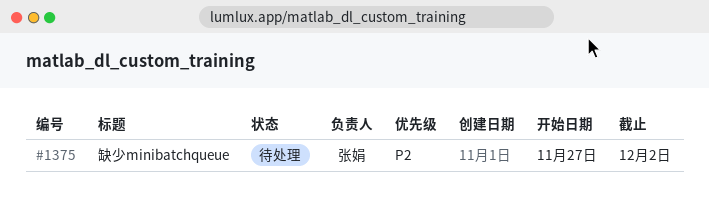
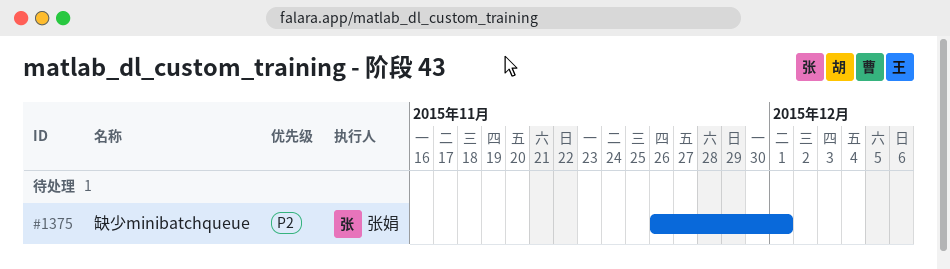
#1375, start: Nov 27 -> Nov 26
#1375, due: Dec 2 -> Dec 1

